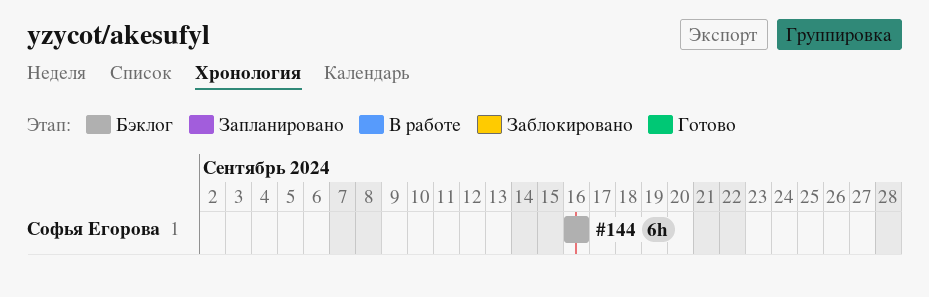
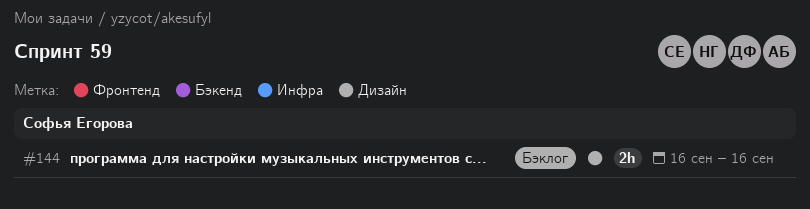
#144, estimate: 6h -> 2h

